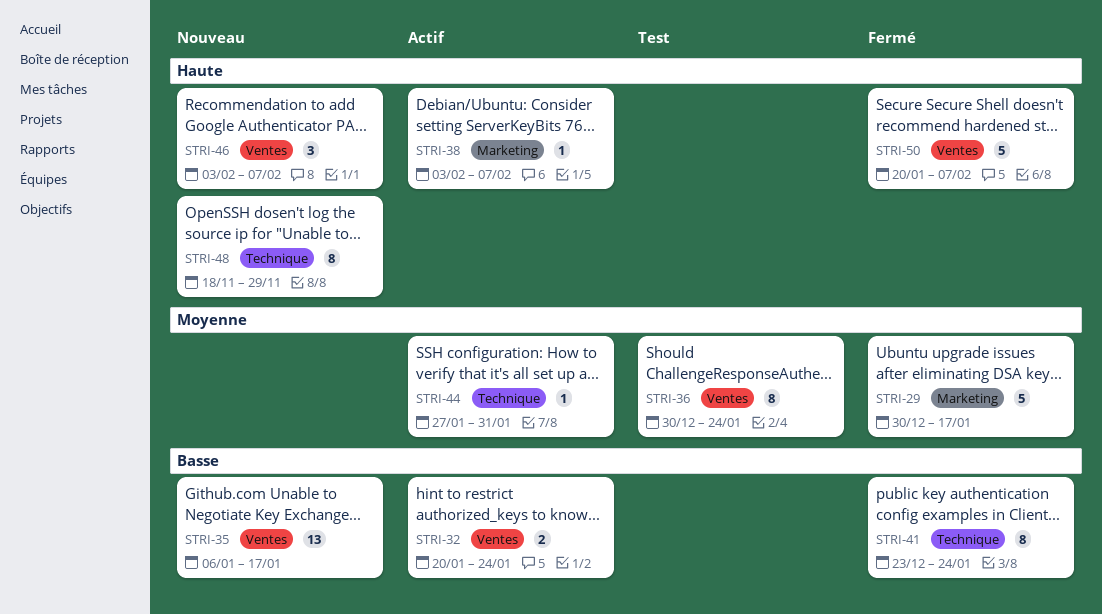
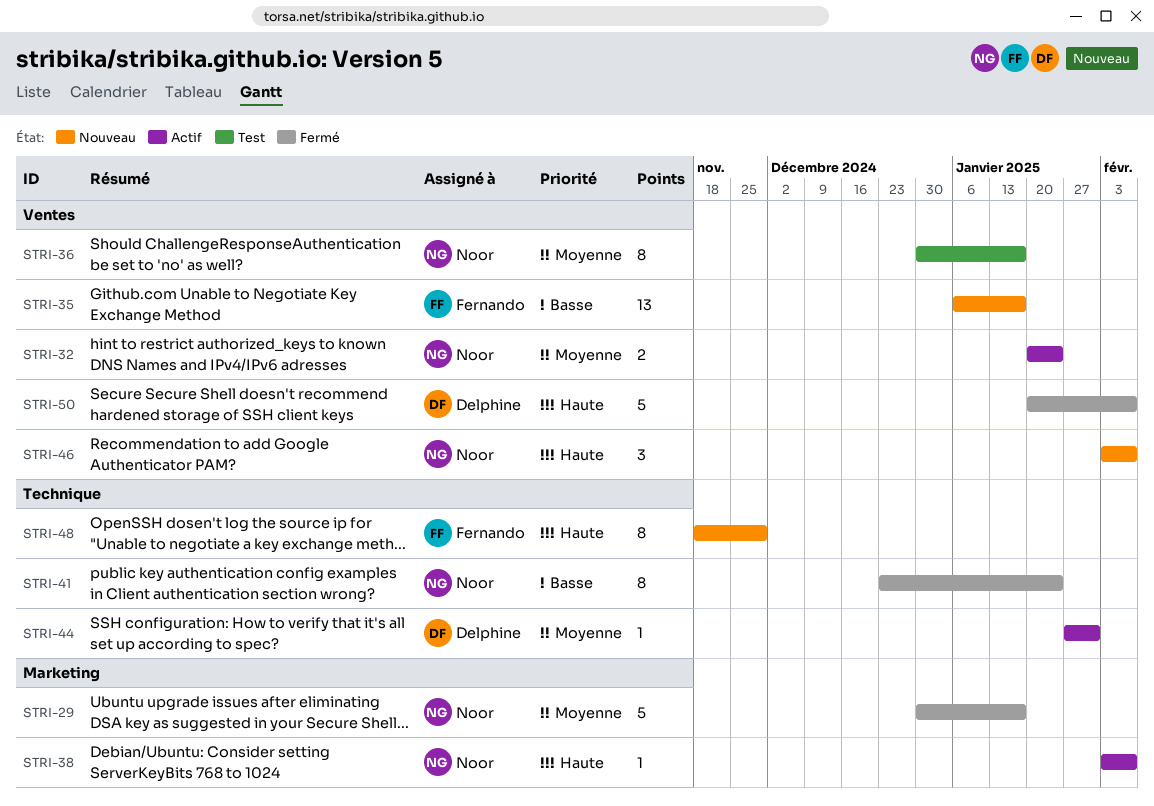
STRI-32, priority: Basse -> Moyenne
STRI-36, due: Jan 24 -> Jan 17

